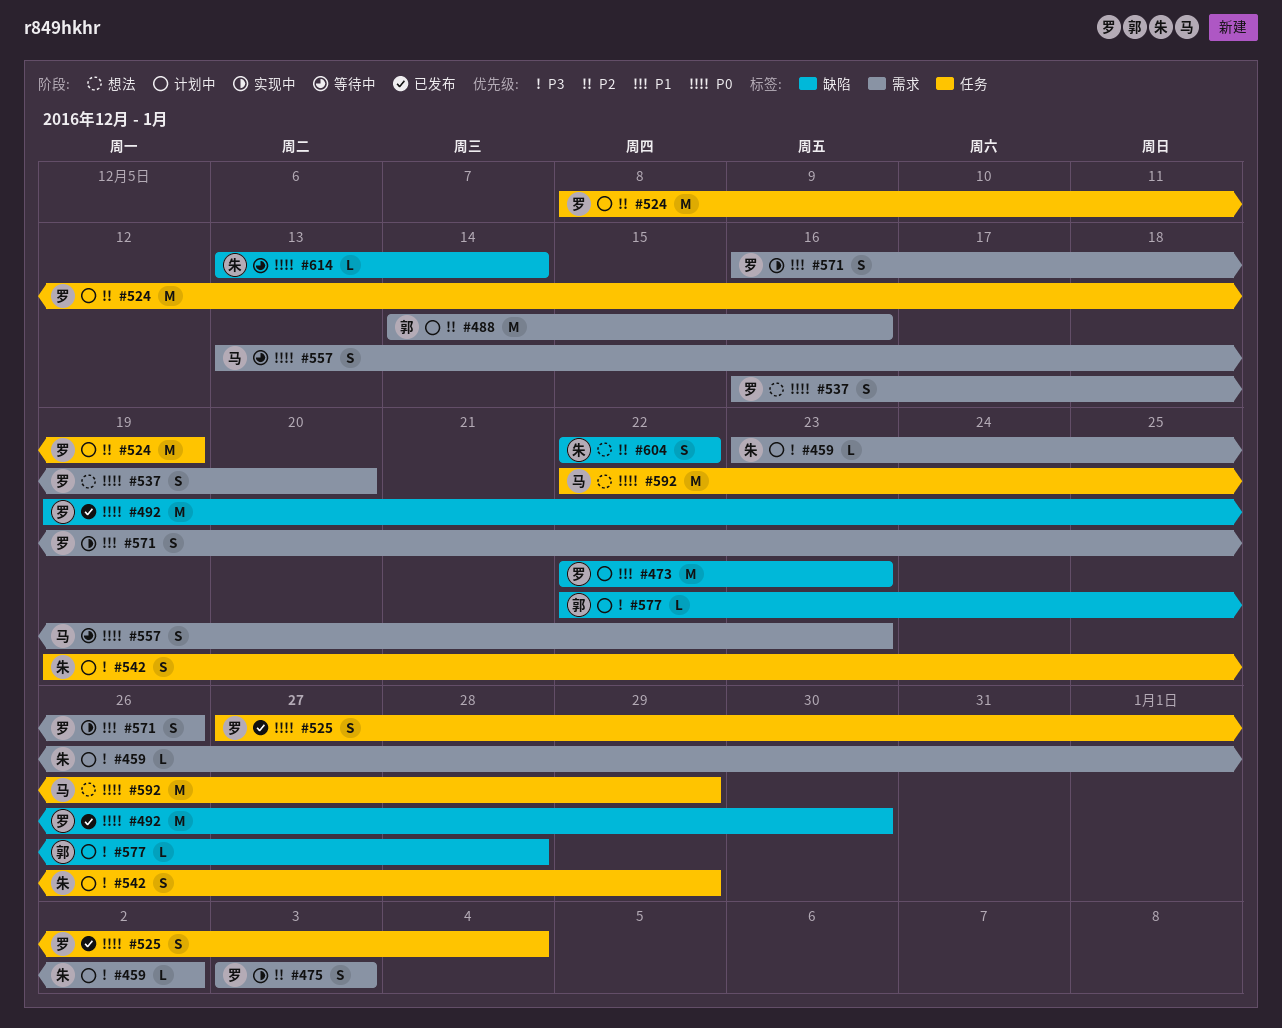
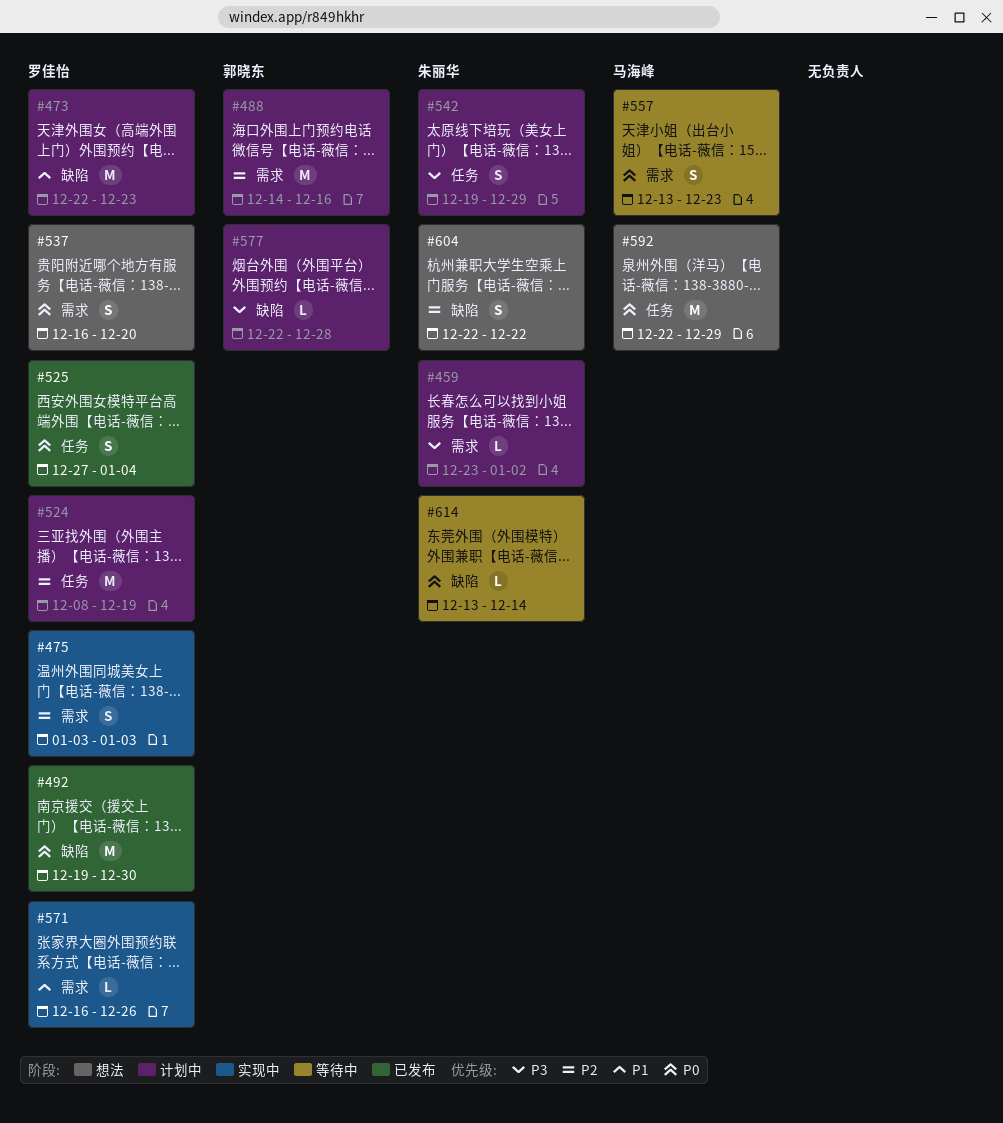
#571, estimate: S -> L

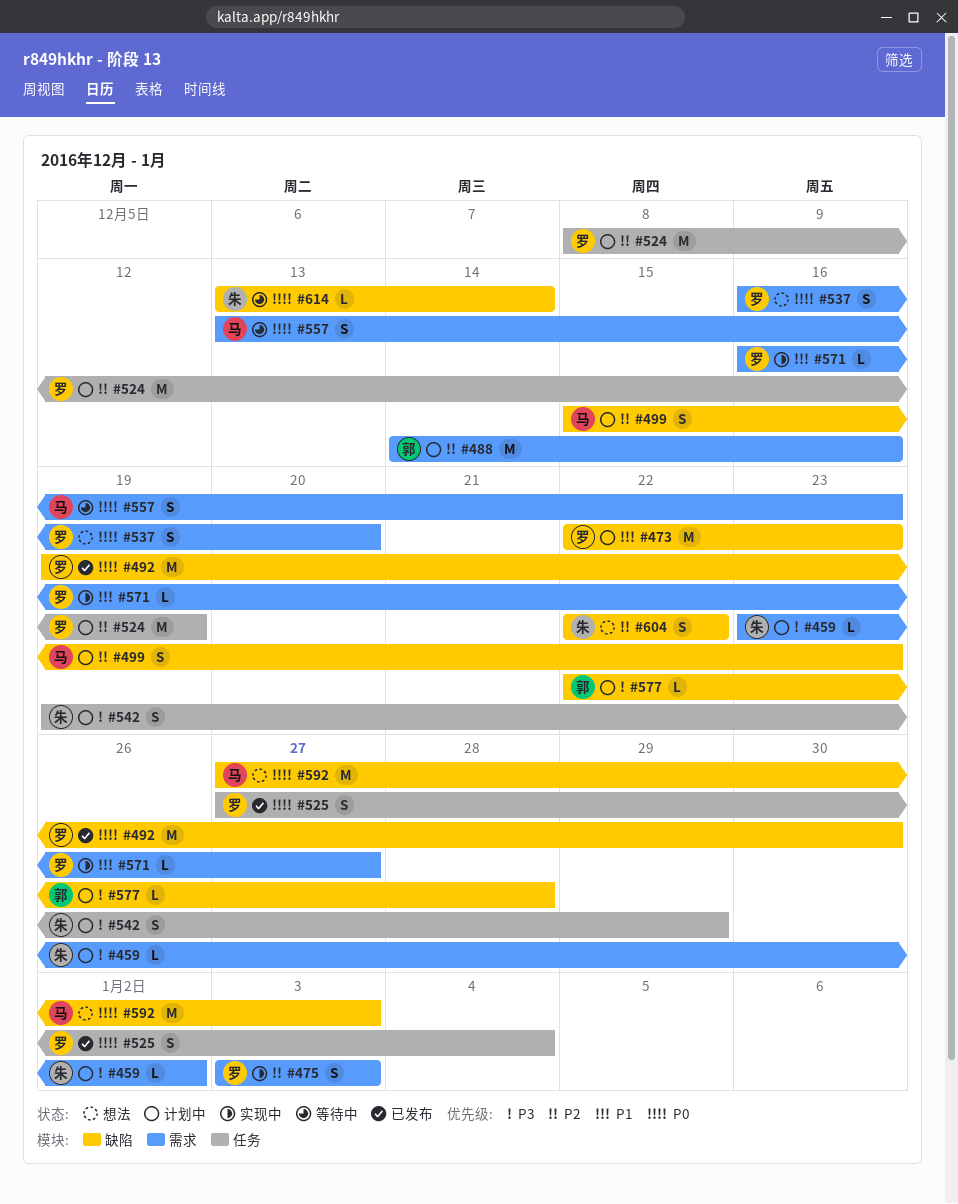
#499: none -> present
#571, due: Dec 26 -> Dec 27
#592, label: 任务 -> 缺陷
#592, start: Dec 22 -> Dec 27
#592, due: Dec 29 -> Jan 3

